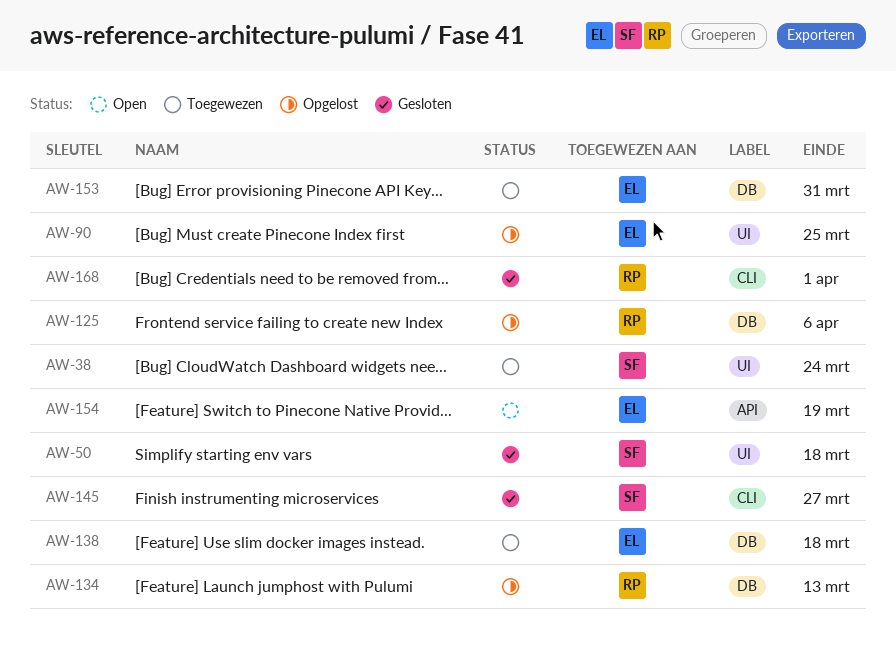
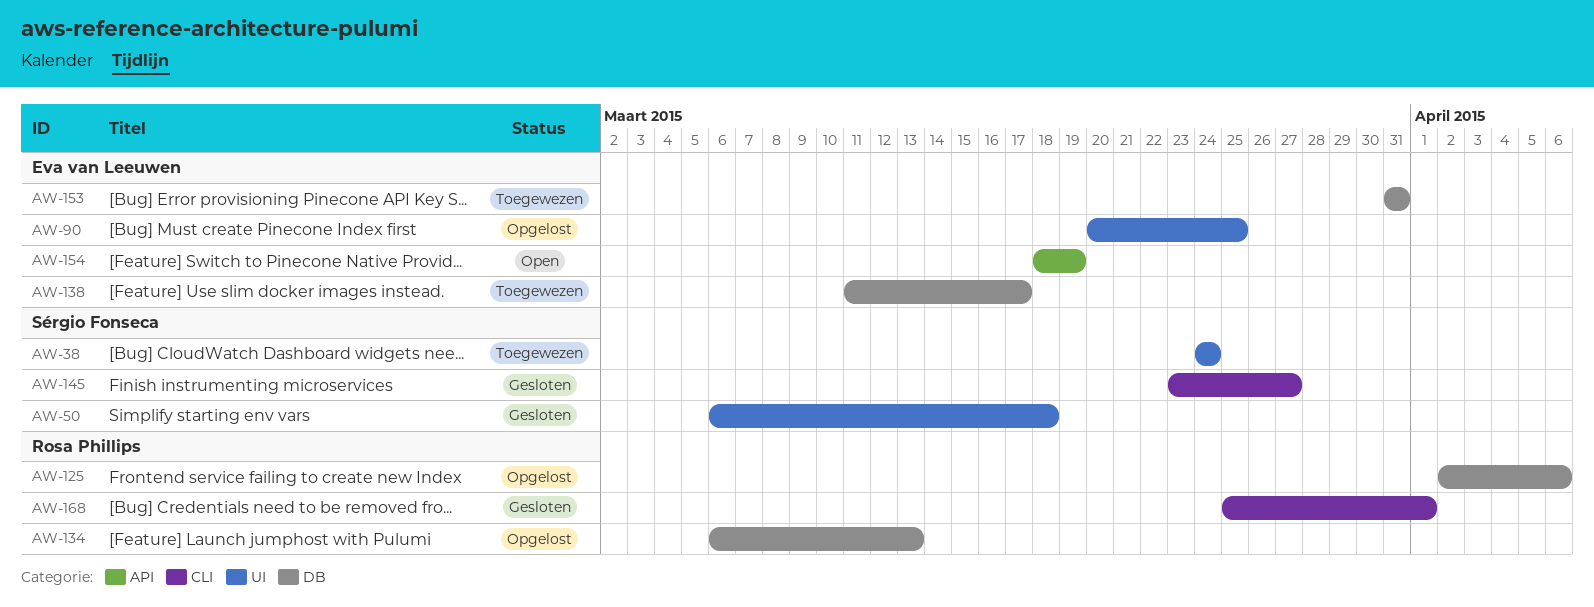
AW-138, due: Mar 18 -> Mar 17

